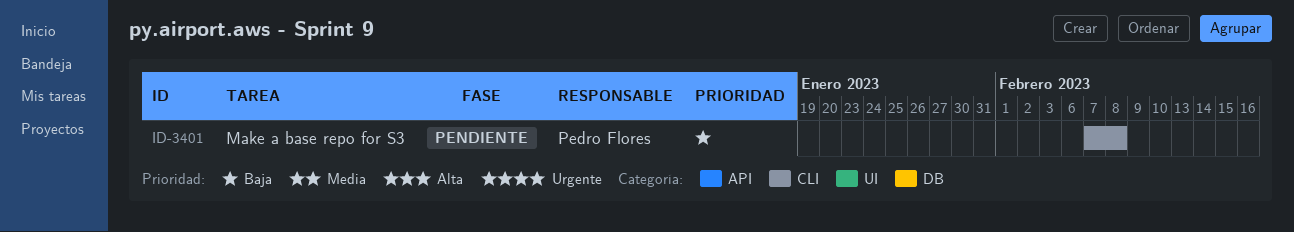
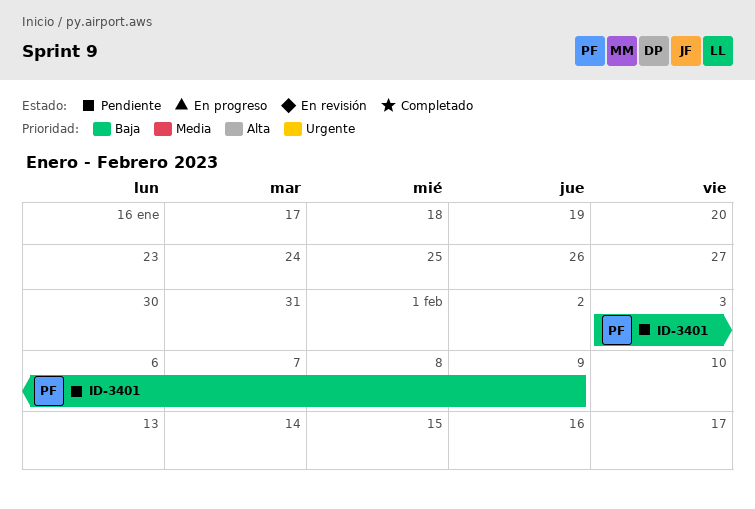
ID-3401, start: Feb 7 -> Feb 3
ID-3401, due: Feb 8 -> Feb 9

